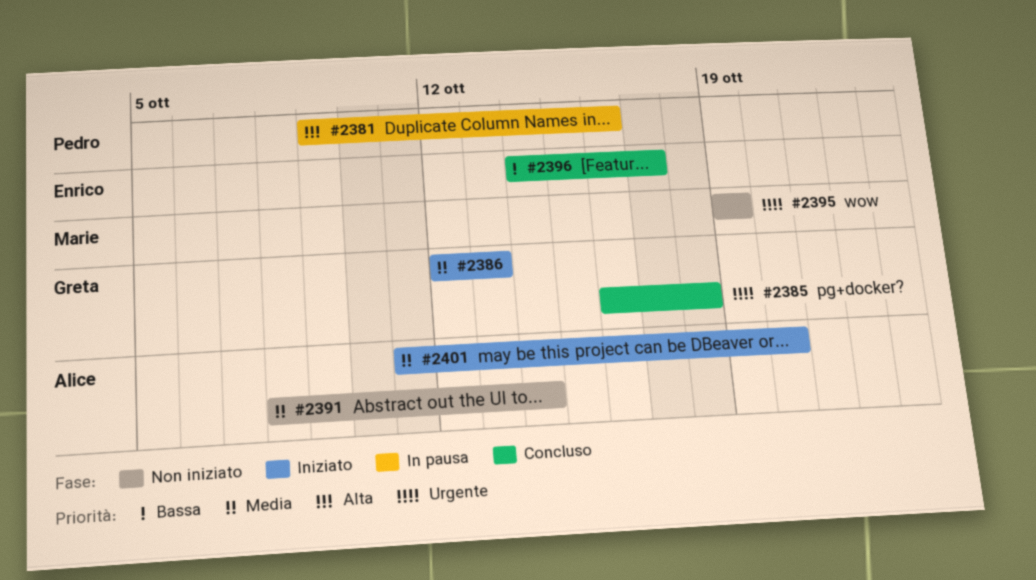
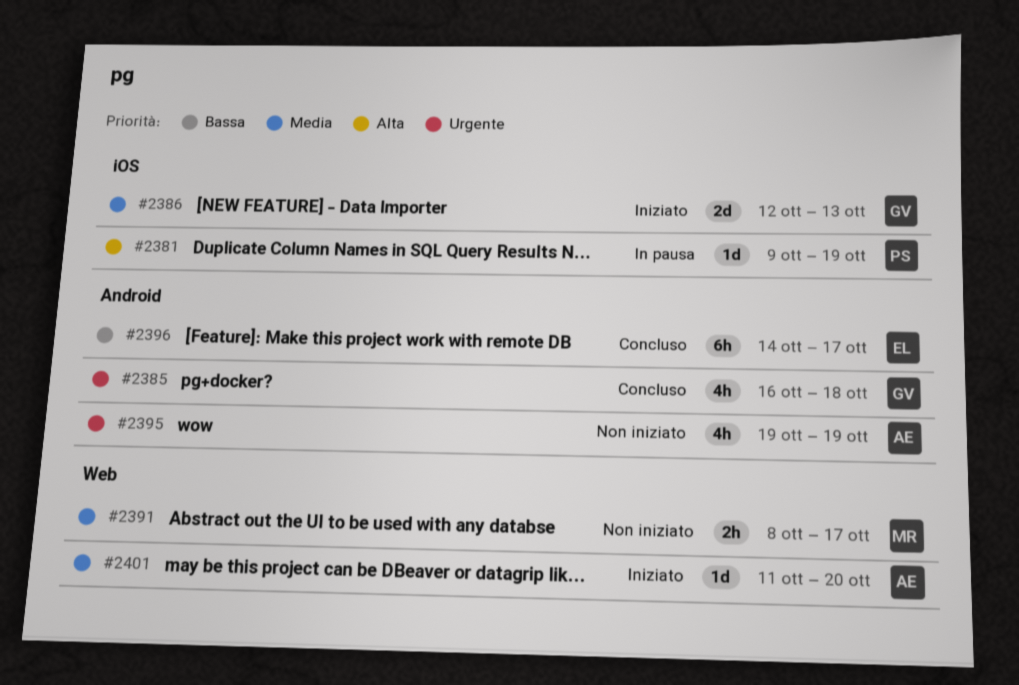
#2381, due: Oct 16 -> Oct 19
#2391, owner: Alice -> Marie
#2391, due: Oct 14 -> Oct 17
#2395, owner: Marie -> Alice

